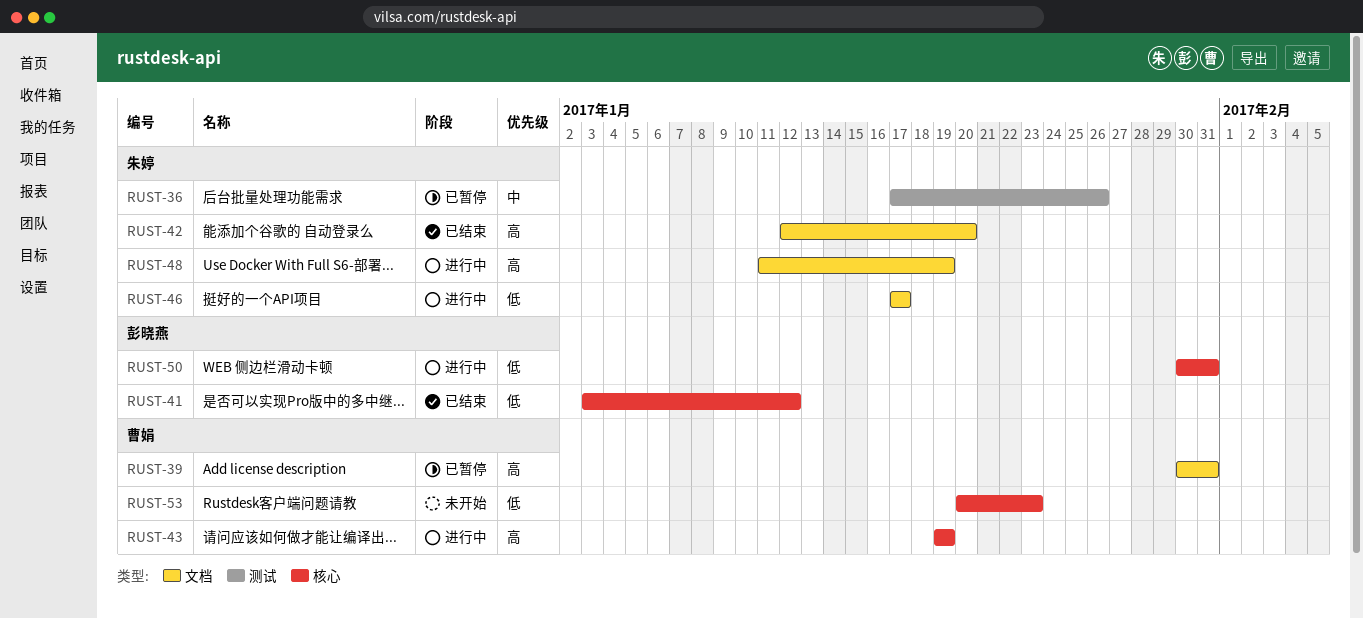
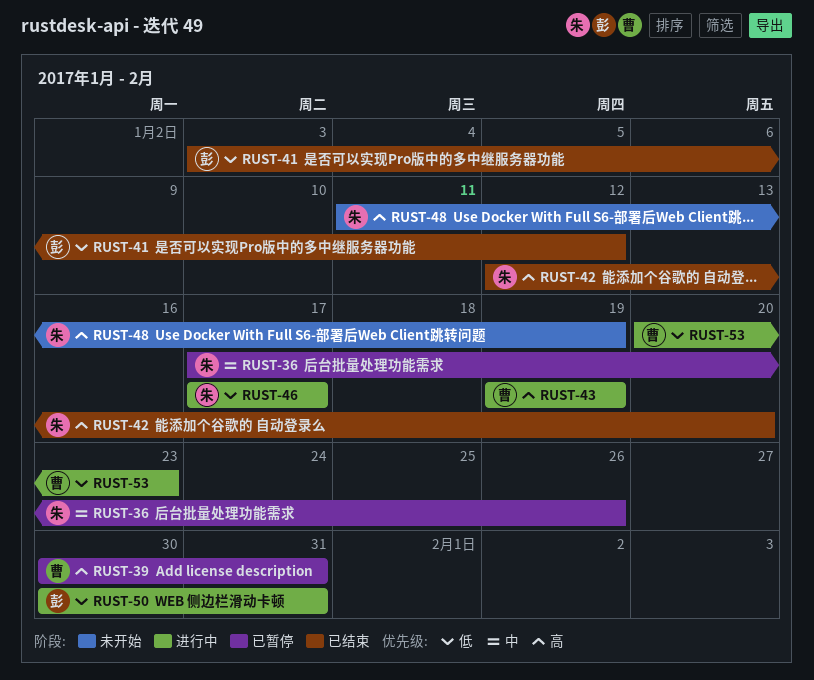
RUST-48, status: 进行中 -> 未开始
RUST-53, status: 未开始 -> 进行中

